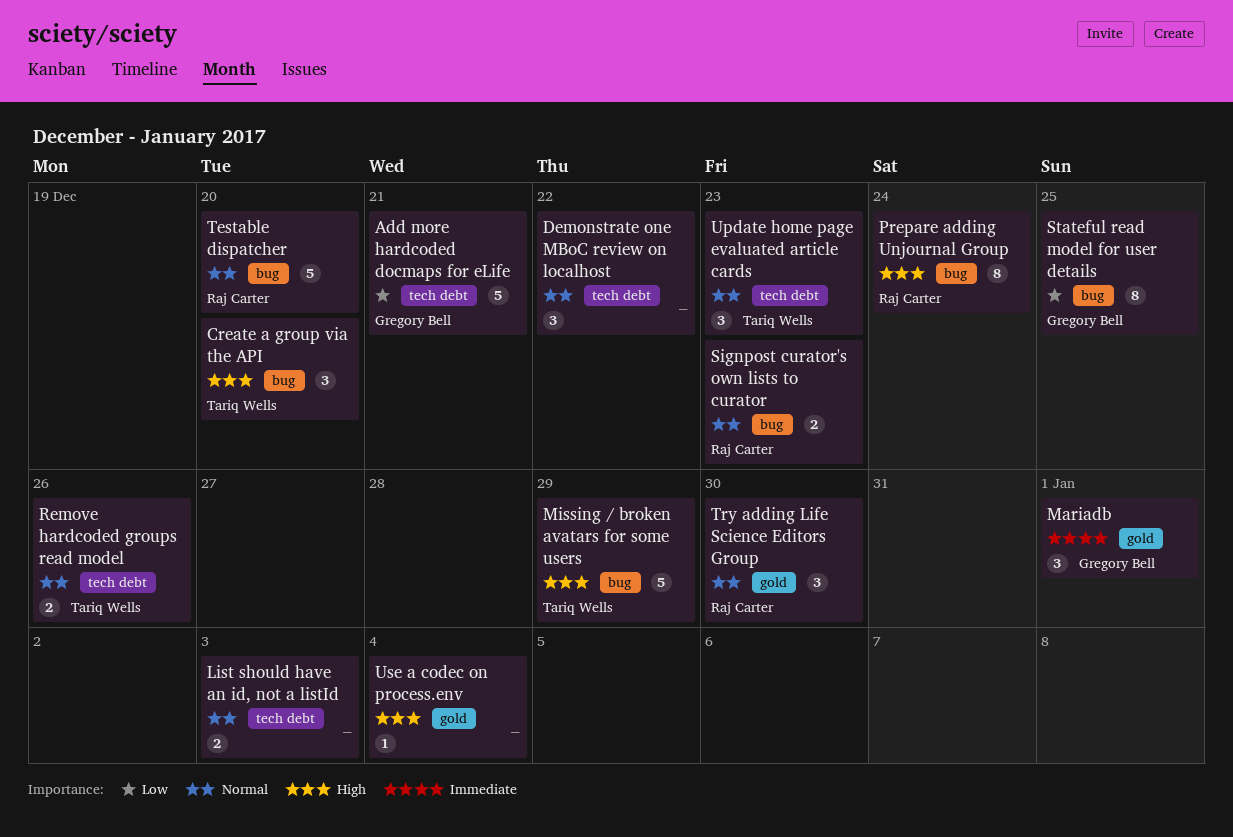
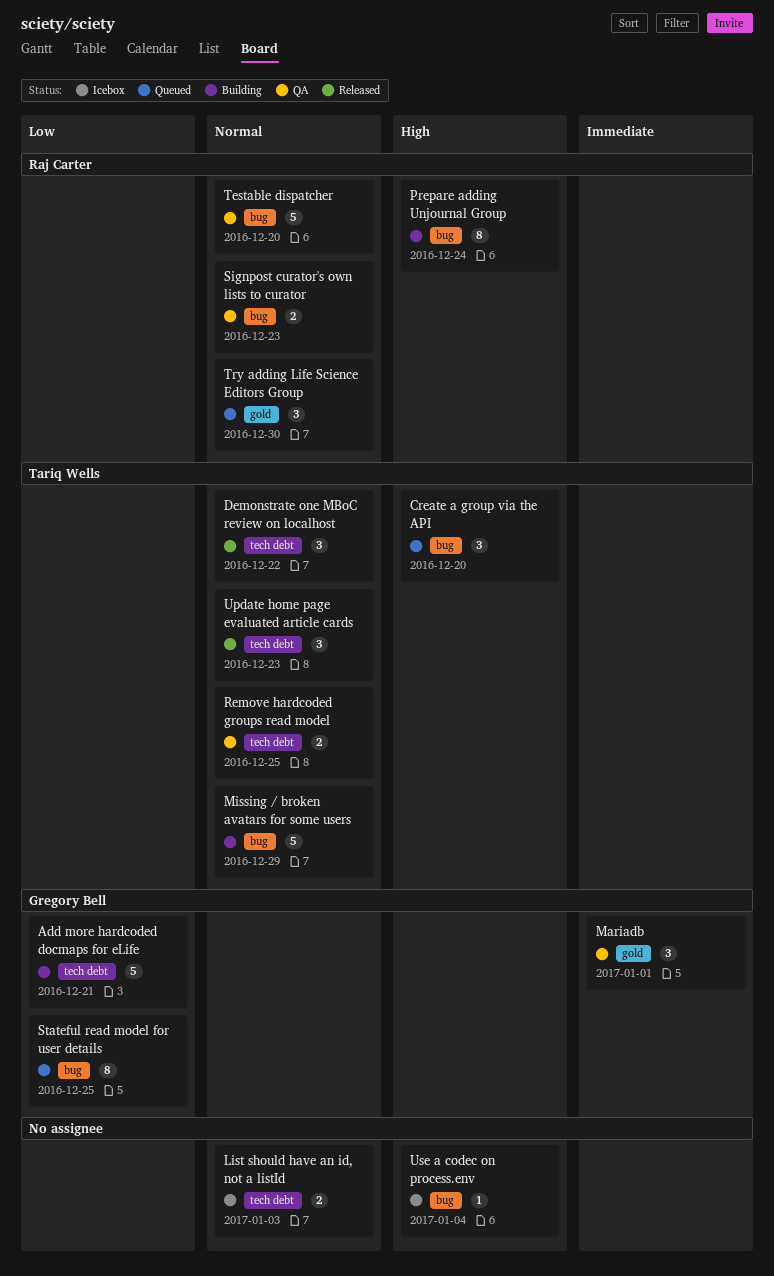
Demonstrate one MBoC review on localhost, owner: none -> Tariq Wells
Missing / broken avatars for some users, priority: High -> Normal
Remove hardcoded groups read model, due: Dec 26 -> Dec 25
Use a codec on process.env, label: gold -> bug

